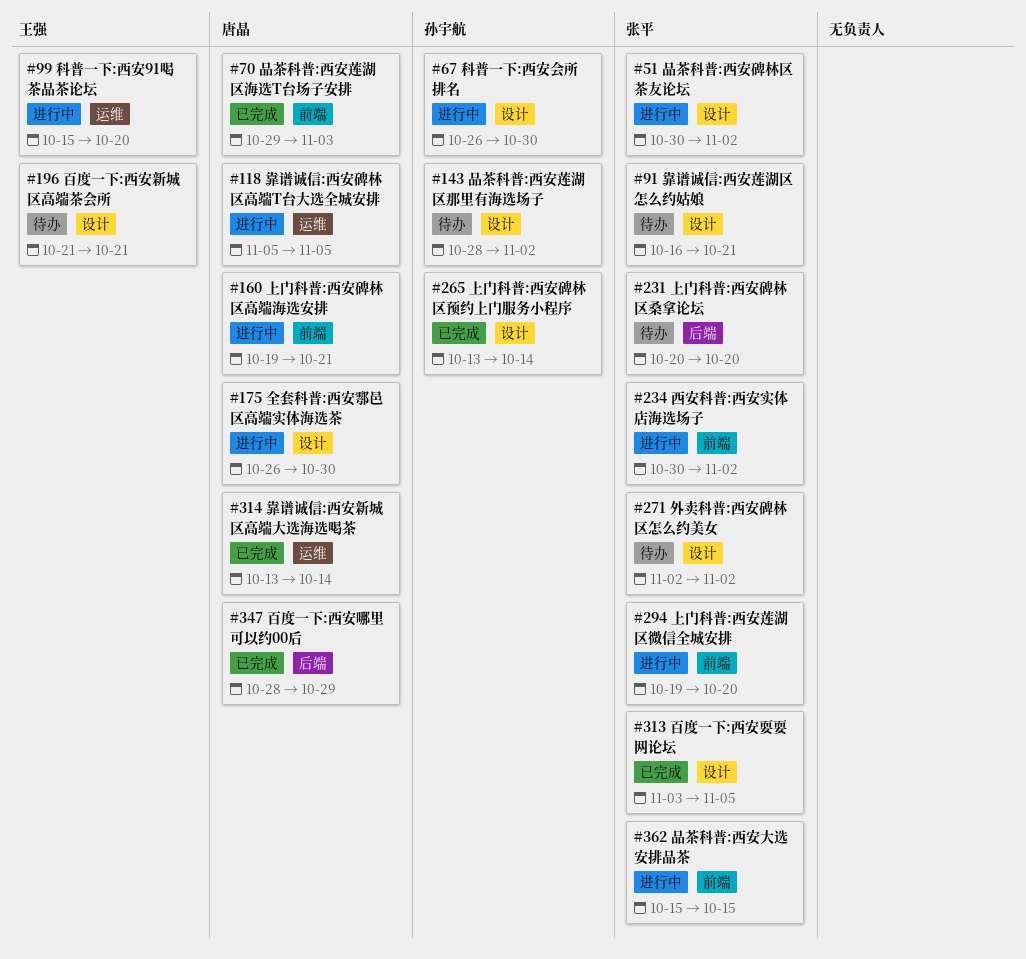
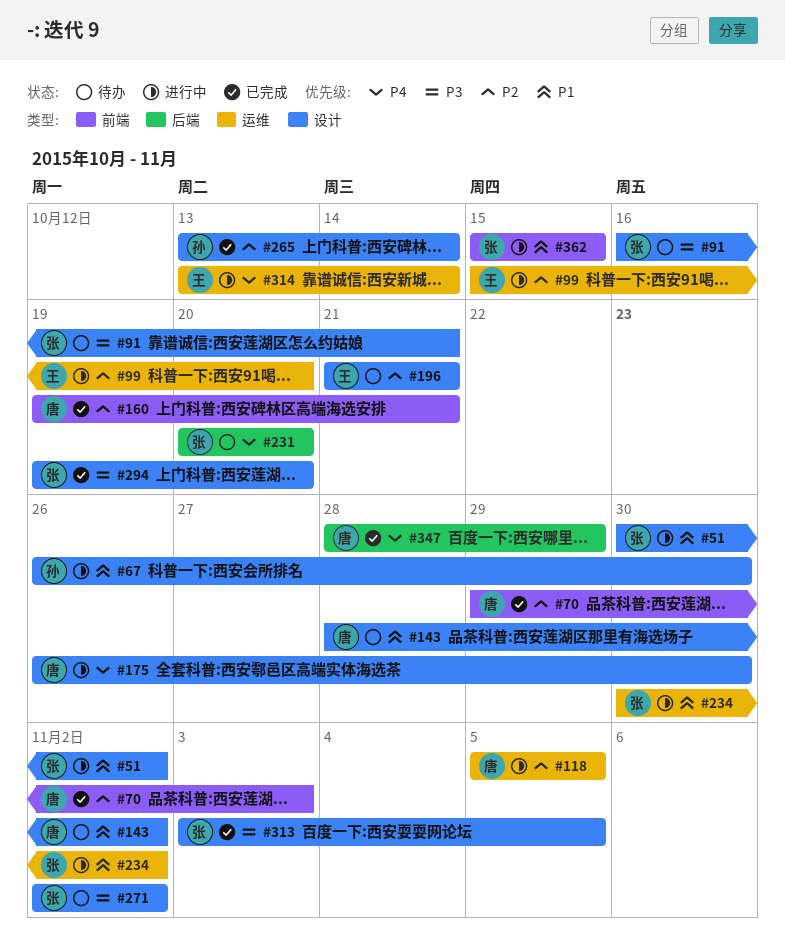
#143, owner: 孙宇航 -> 唐晶
#160, status: 进行中 -> 已完成
#234, label: 前端 -> 运维
#294, status: 进行中 -> 已完成
#294, label: 前端 -> 设计
#314, status: 已完成 -> 进行中
#314, owner: 唐晶 -> 王强

